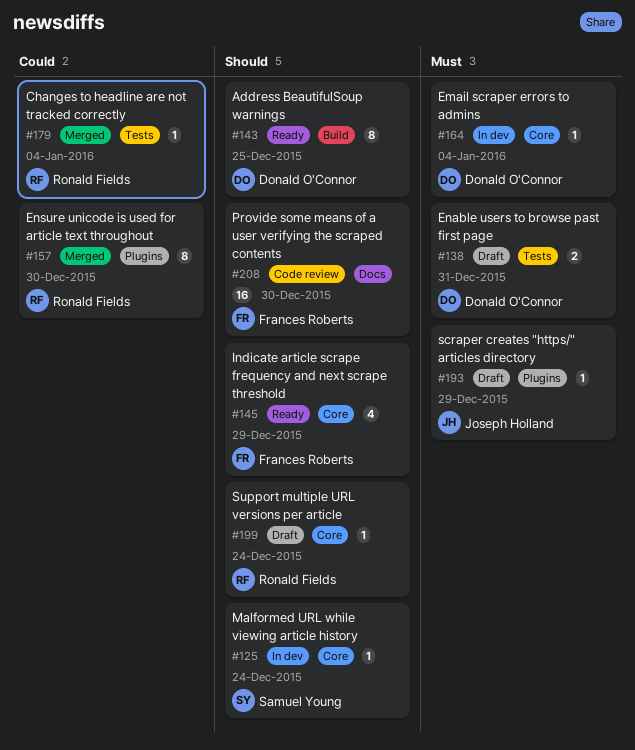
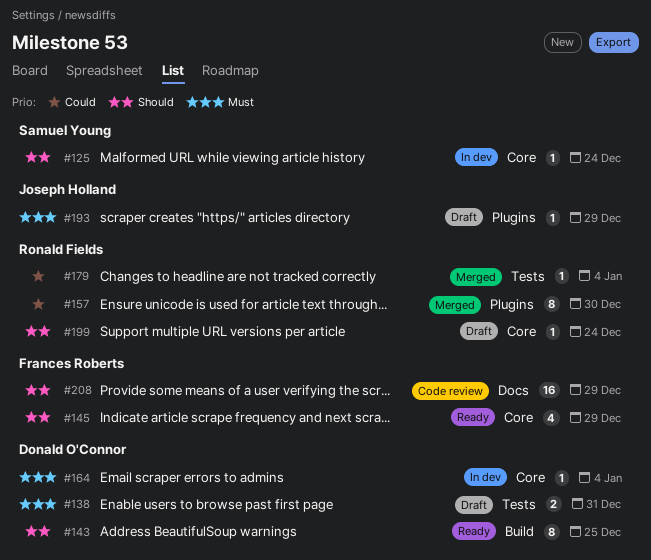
#208, due: Dec 30 -> Dec 29

